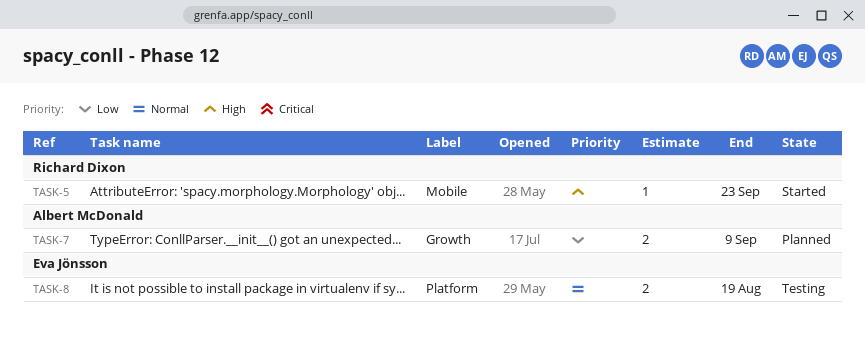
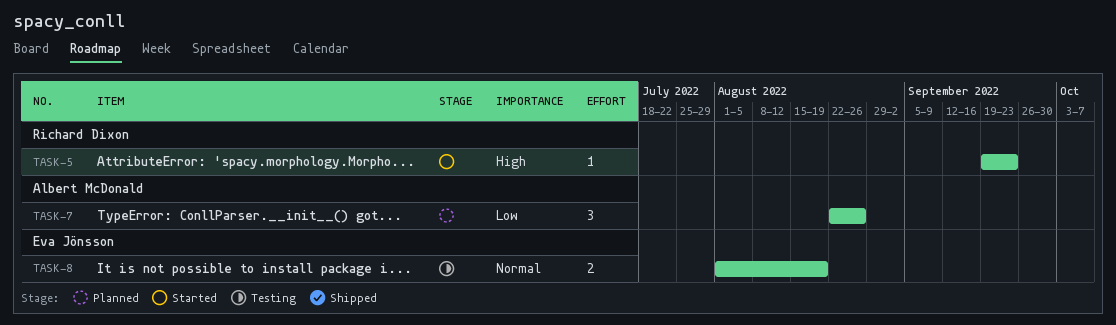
TASK-7, estimate: 2 -> 3
TASK-7, due: Sep 9 -> Aug 26

